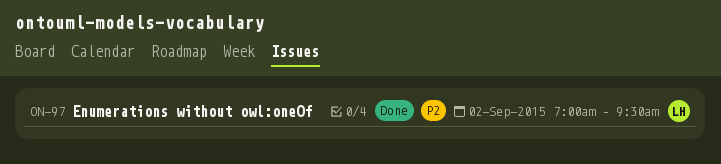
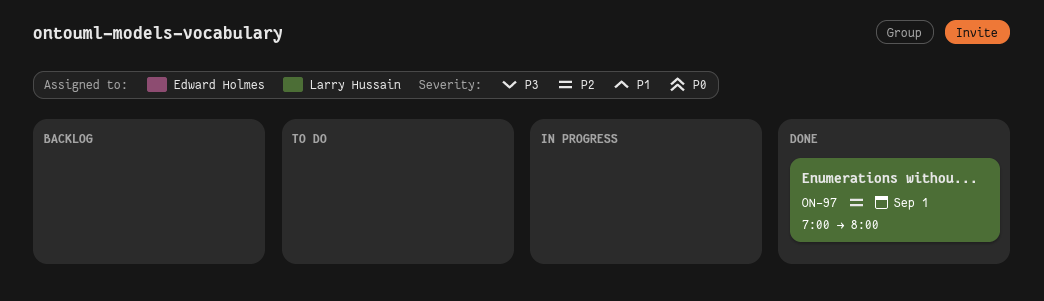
ON-97, day: Sep 2 -> Sep 1
ON-97, ends: 09:30 -> 08:00

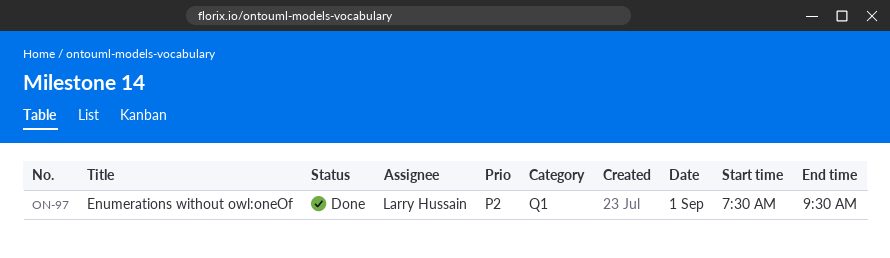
ON-97, begins: 07:00 -> 07:30
ON-97, ends: 08:00 -> 09:30

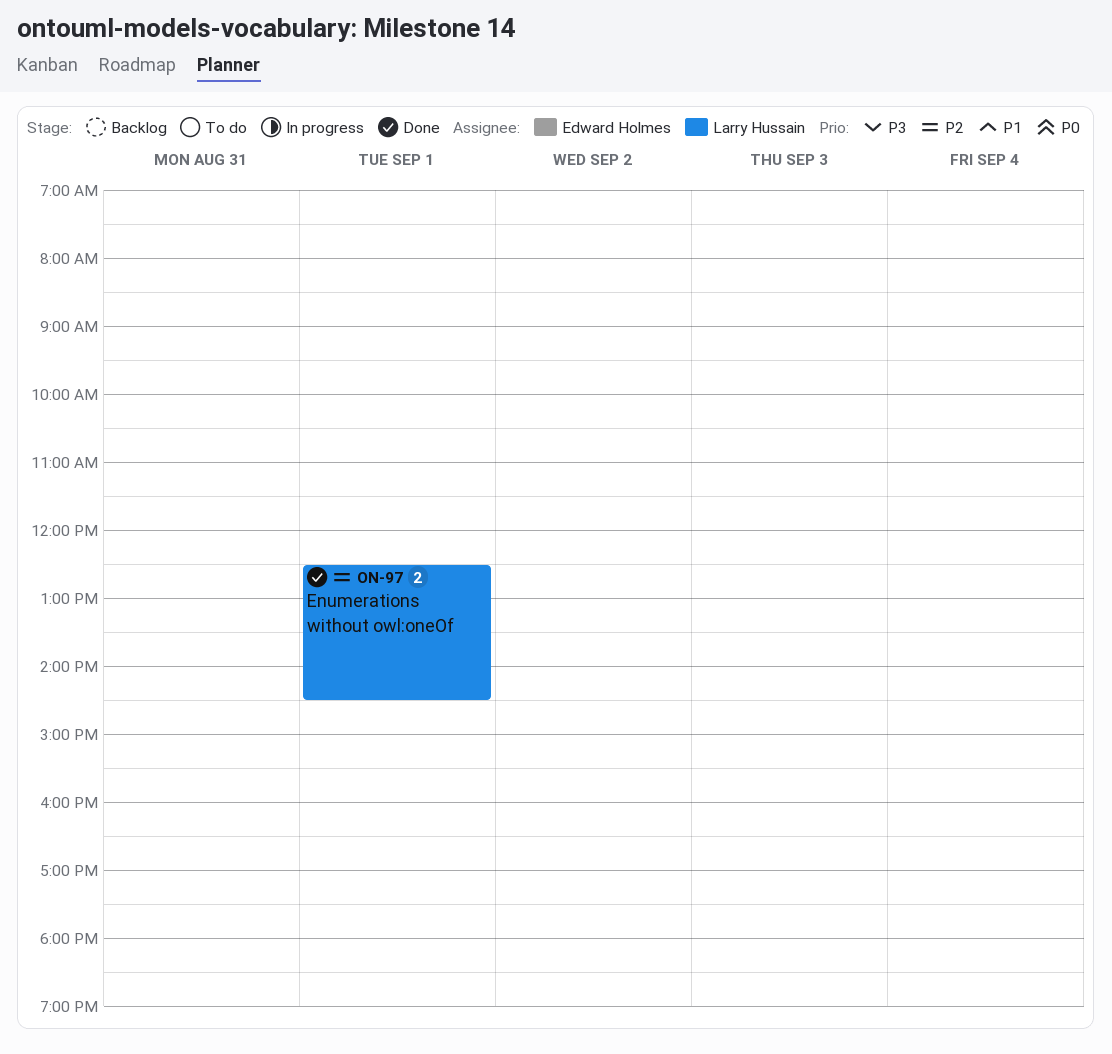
ON-97, begins: 07:30 -> 12:30
ON-97, ends: 09:30 -> 14:30

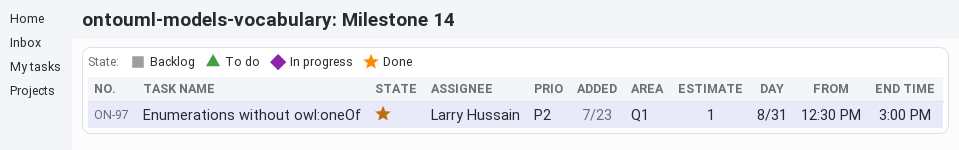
ON-97, estimate: 2 -> 1
ON-97, day: Sep 1 -> Aug 31
ON-97, ends: 14:30 -> 15:00

